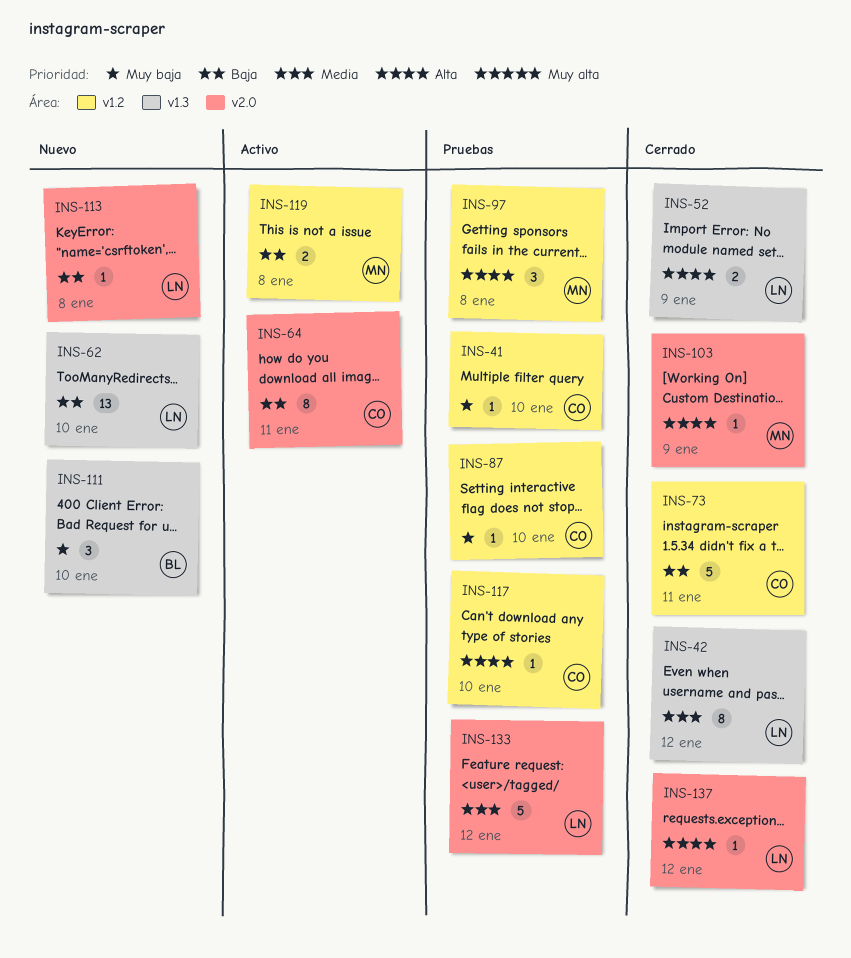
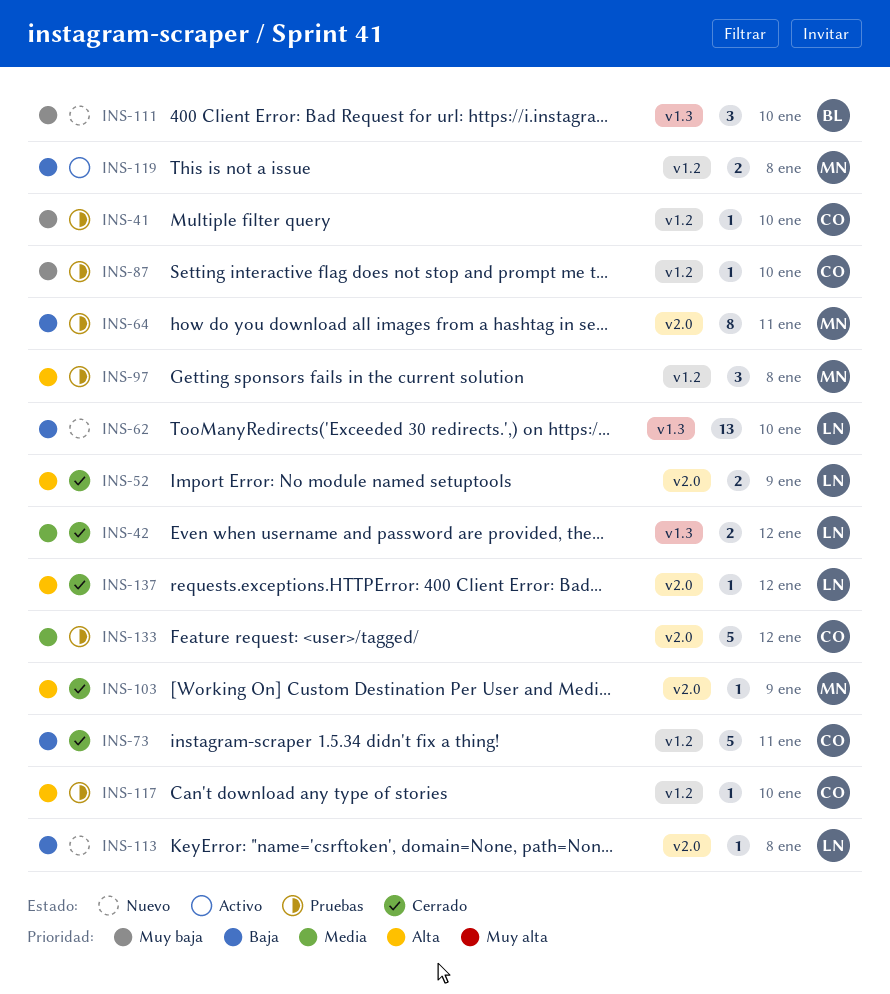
INS-42, estimate: 8 -> 2
INS-52, label: v1.3 -> v2.0
INS-64, status: Activo -> Pruebas
INS-64, owner: CO -> MN
INS-133, owner: LN -> CO

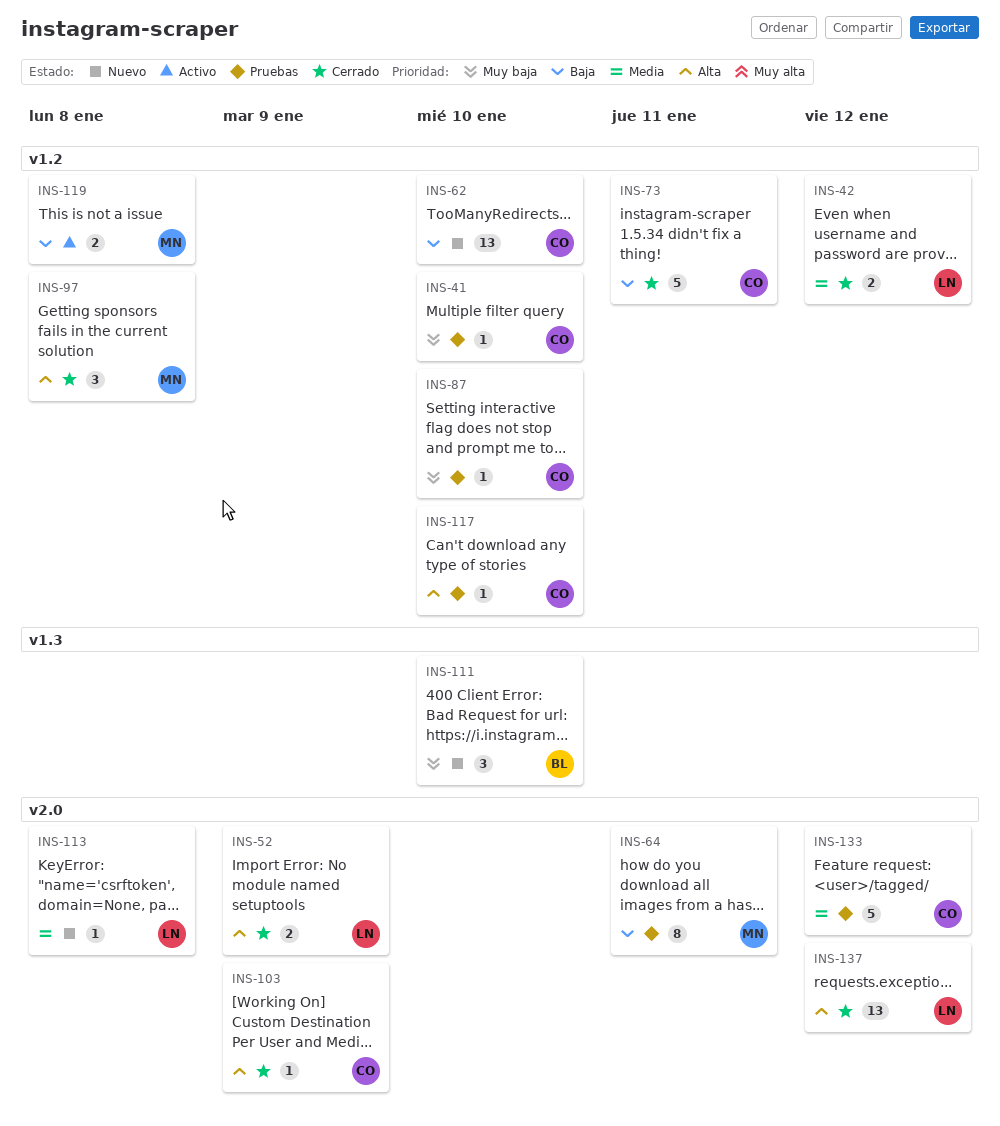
INS-42, label: v1.3 -> v1.2
INS-62, owner: LN -> CO
INS-62, label: v1.3 -> v1.2
INS-97, status: Pruebas -> Cerrado
INS-103, owner: MN -> CO
INS-113, priority: Baja -> Media
INS-137, estimate: 1 -> 13

